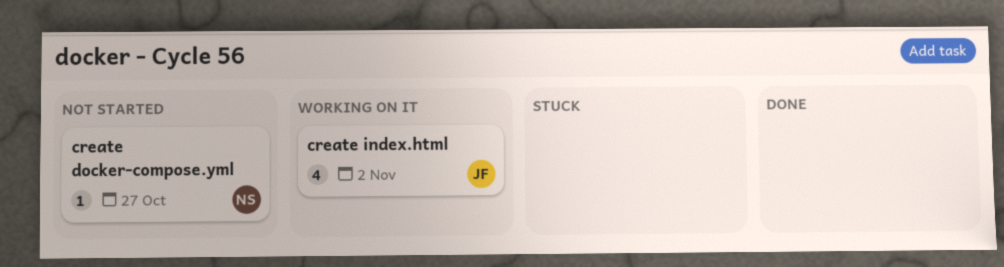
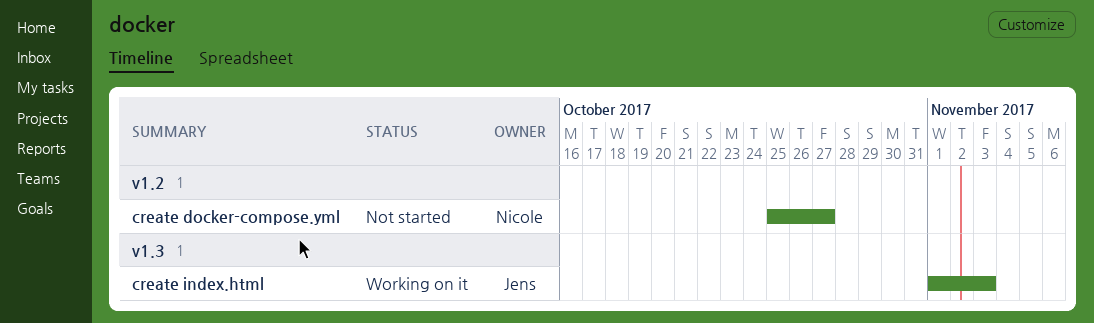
create index.html, due: Nov 2 -> Nov 3

